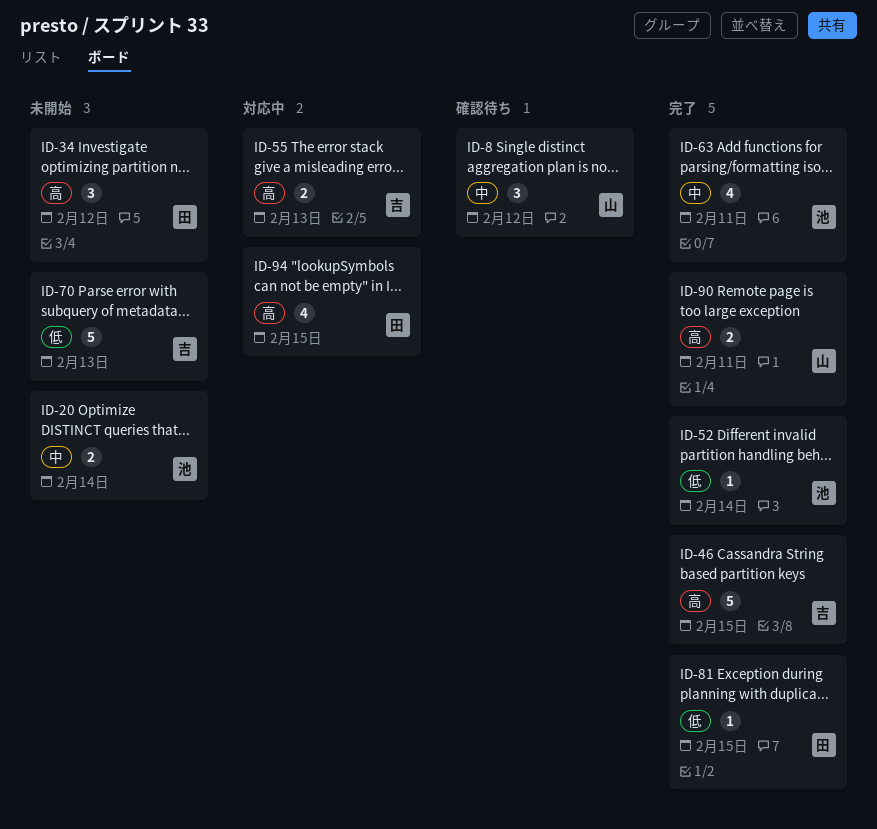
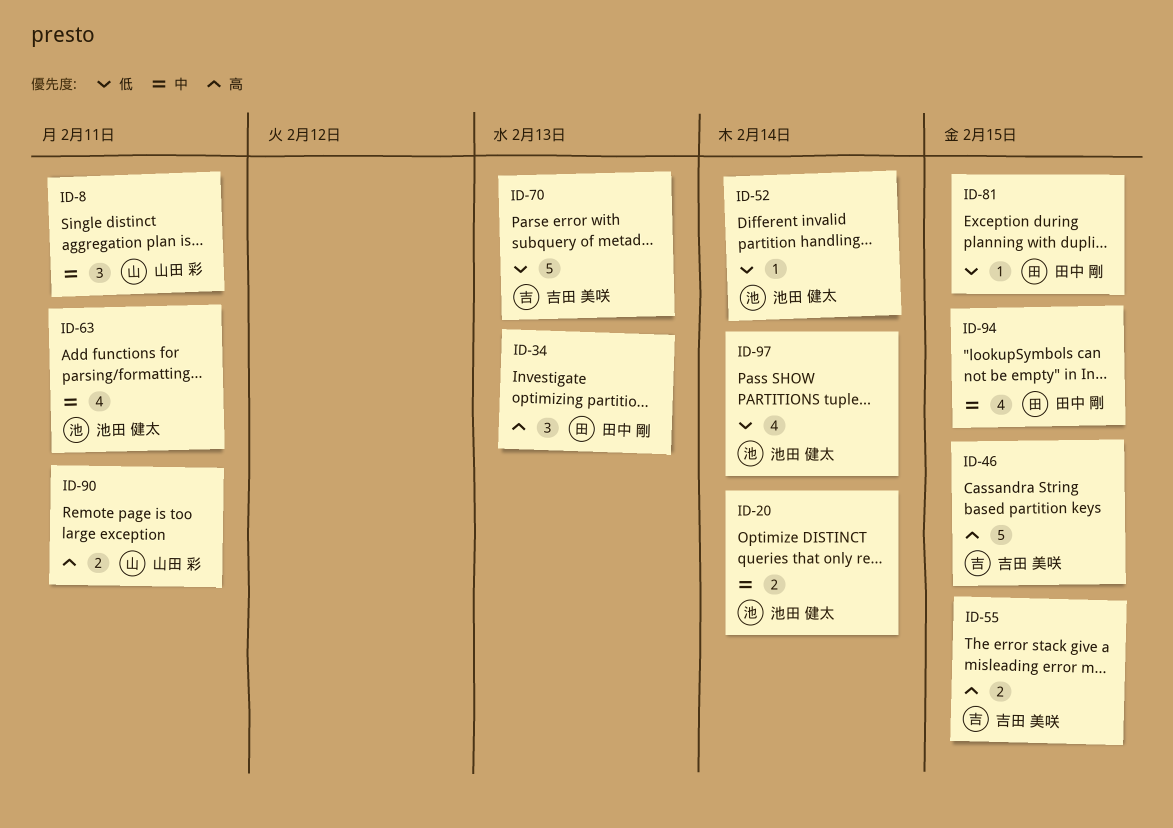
ID-8, due: Feb 12 -> Feb 11
ID-34, due: Feb 12 -> Feb 13
ID-55, due: Feb 13 -> Feb 15
ID-94, priority: 高 -> 中
ID-97: none -> present

